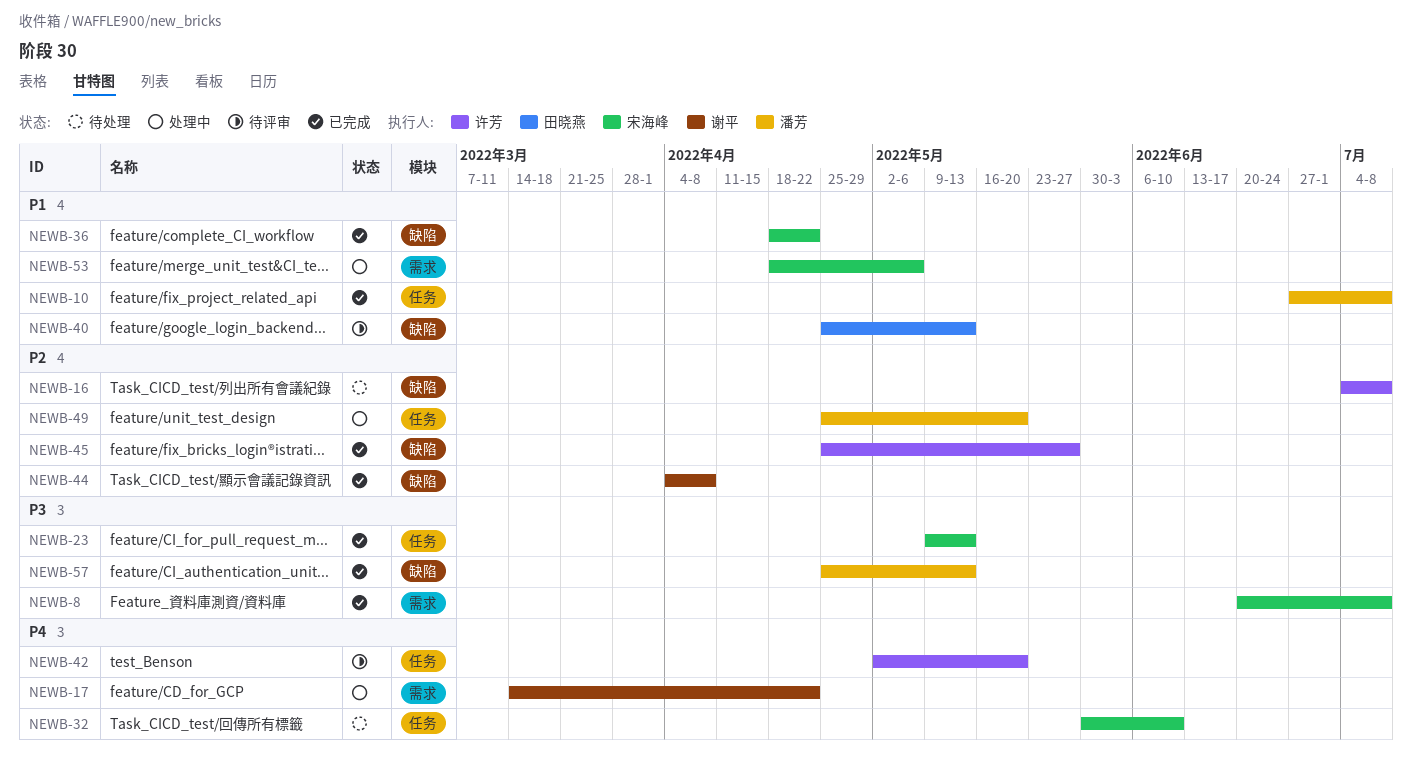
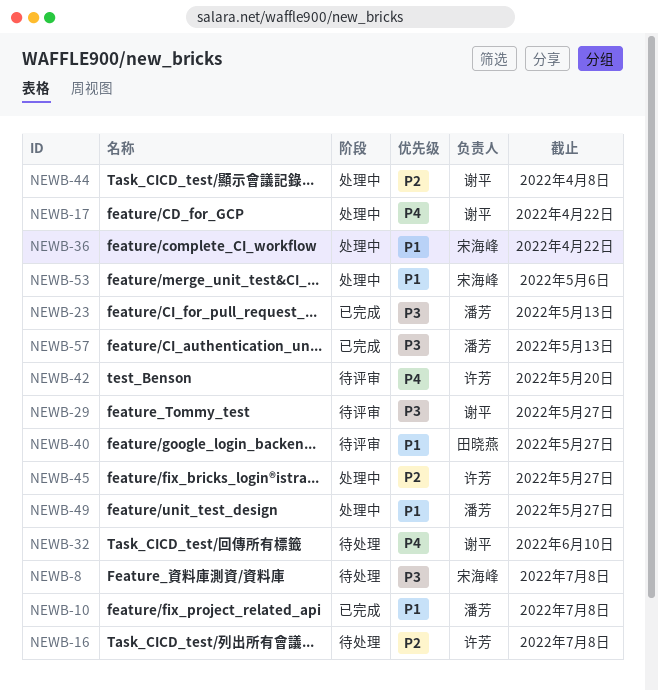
NEWB-8, status: 已完成 -> 待处理
NEWB-23, owner: 宋海峰 -> 潘芳
NEWB-29: none -> present
NEWB-32, owner: 宋海峰 -> 谢平
NEWB-36, status: 已完成 -> 处理中
NEWB-40, due: May 13 -> May 27
NEWB-44, status: 已完成 -> 处理中
NEWB-45, status: 已完成 -> 处理中
NEWB-49, priority: P2 -> P1
NEWB-49, due: May 20 -> May 27

